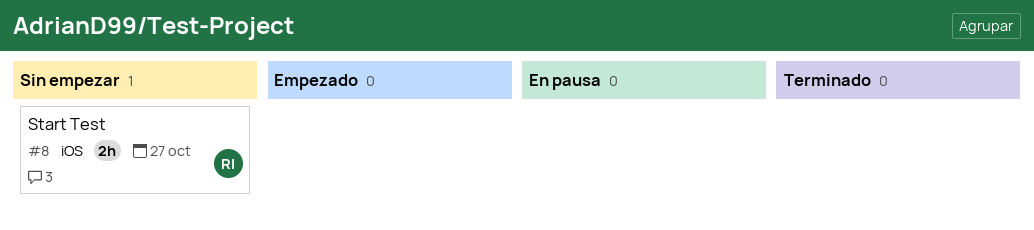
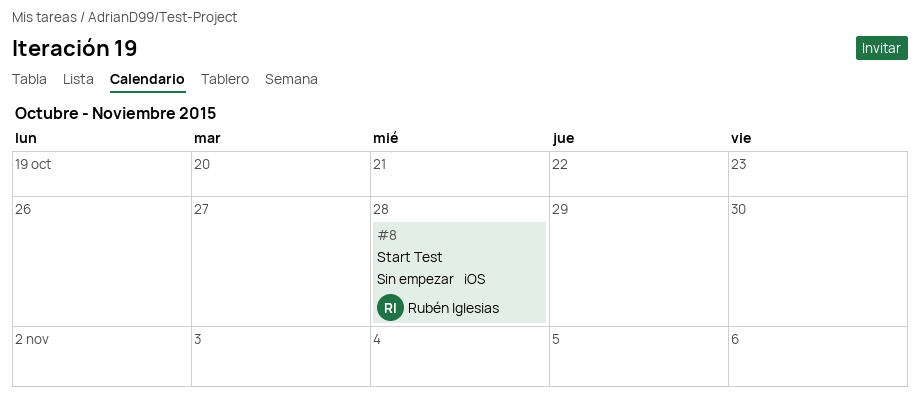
#8, due: Oct 27 -> Oct 28

